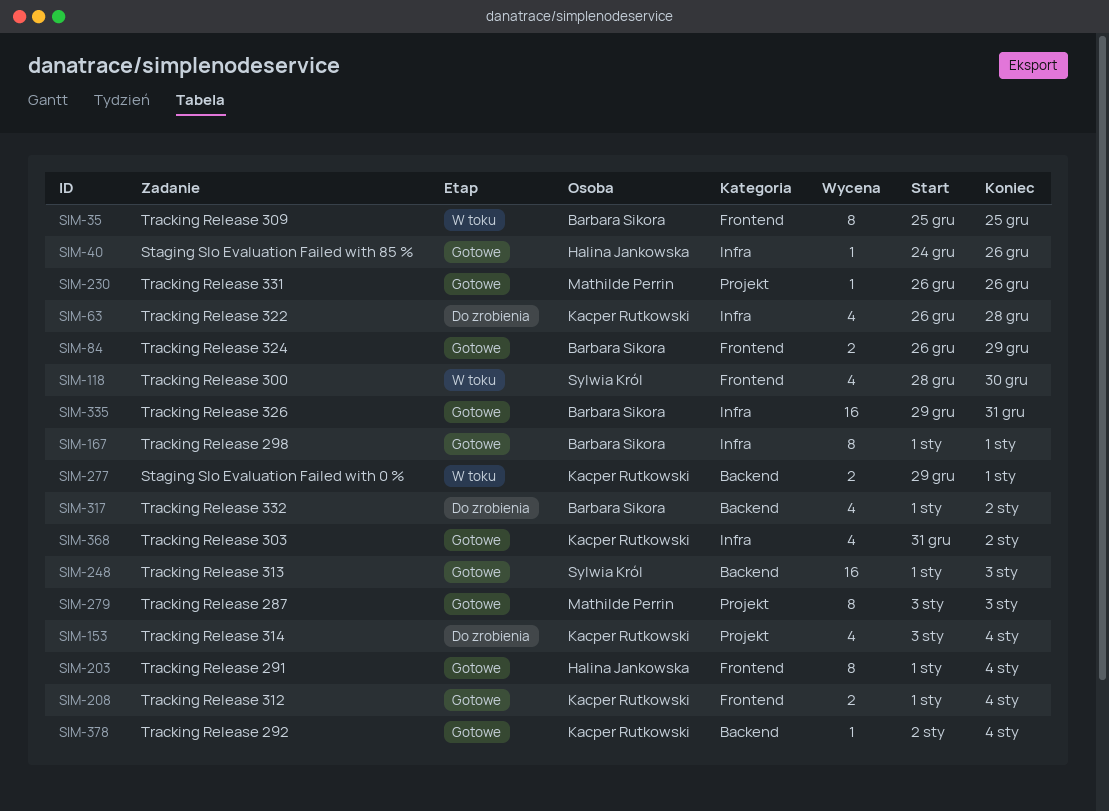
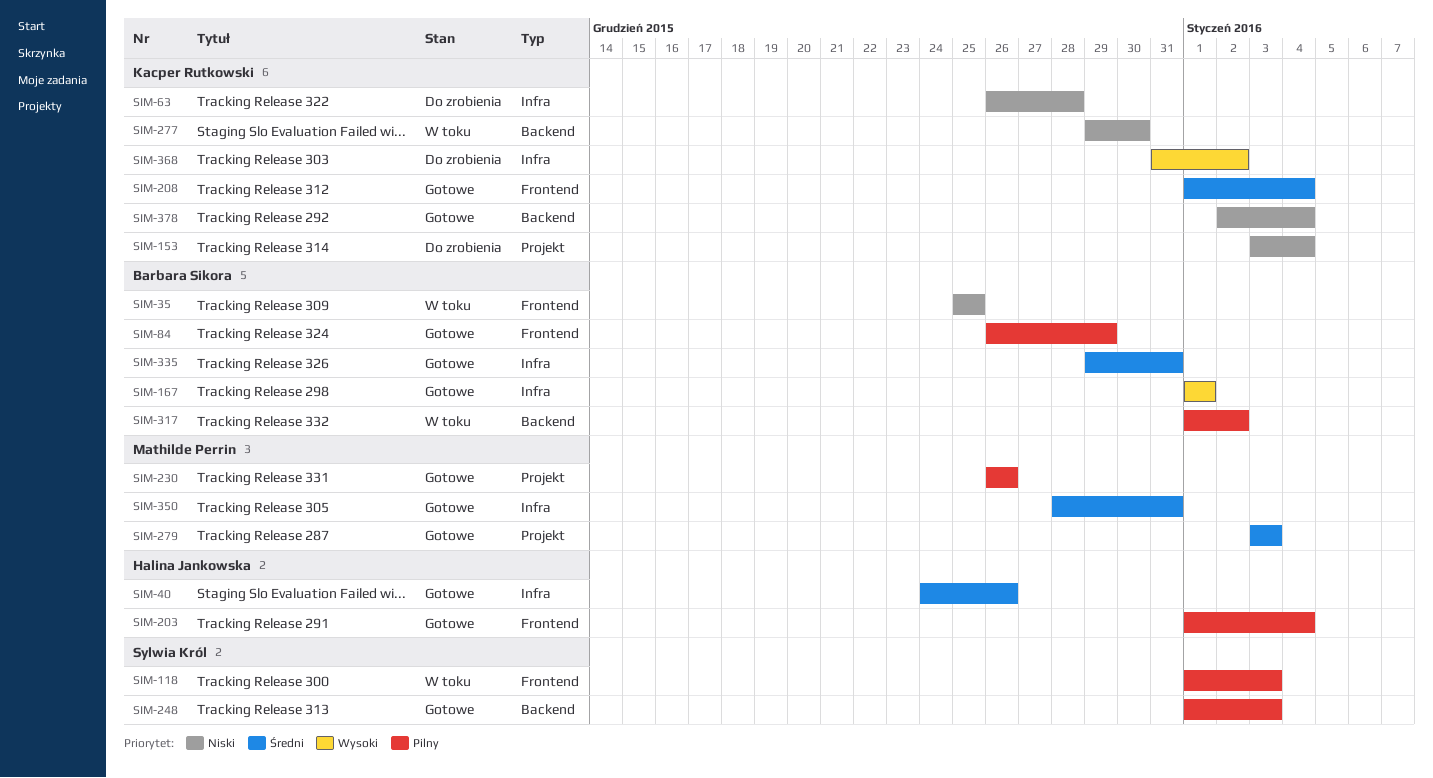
SIM-118, start: Dec 28 -> Jan 1
SIM-118, due: Dec 30 -> Jan 3
SIM-277, due: Jan 1 -> Dec 30
SIM-317, status: Do zrobienia -> W toku
SIM-350: none -> present
SIM-368, status: Gotowe -> Do zrobienia

